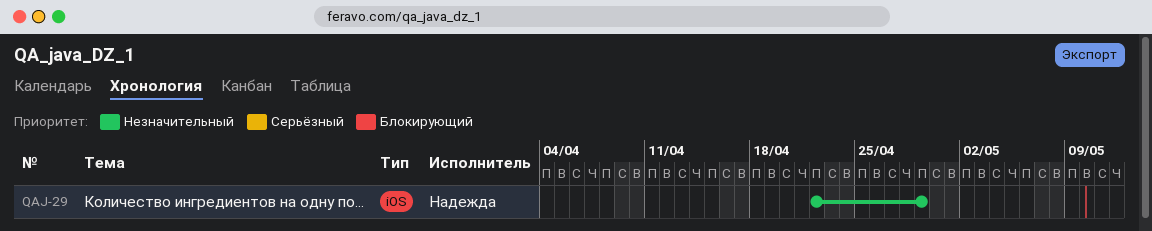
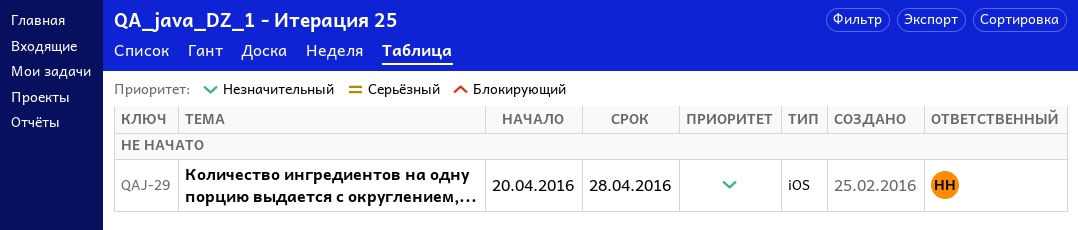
QAJ-29, start: Apr 22 -> Apr 20
QAJ-29, due: Apr 29 -> Apr 28

